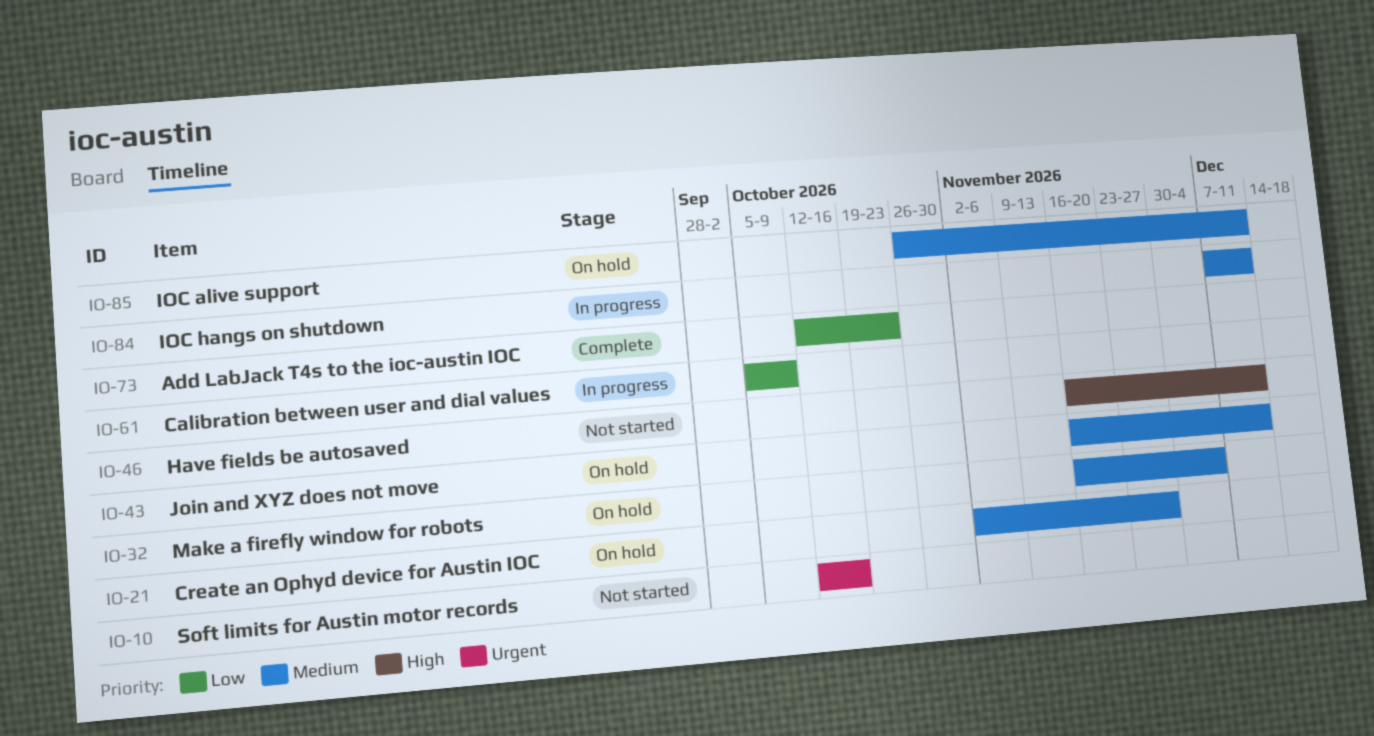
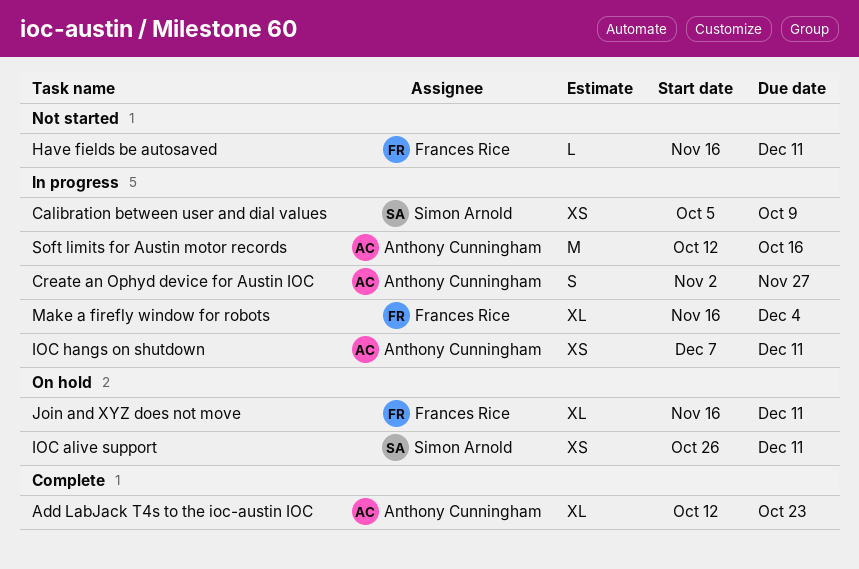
Create an Ophyd device for Austin IOC, status: On hold -> In progress
Make a firefly window for robots, status: On hold -> In progress
Soft limits for Austin motor records, status: Not started -> In progress

